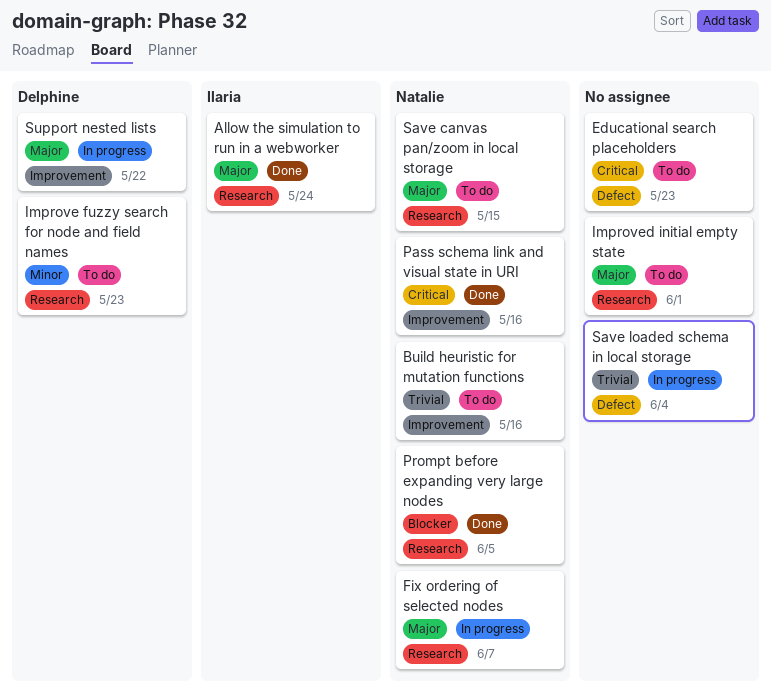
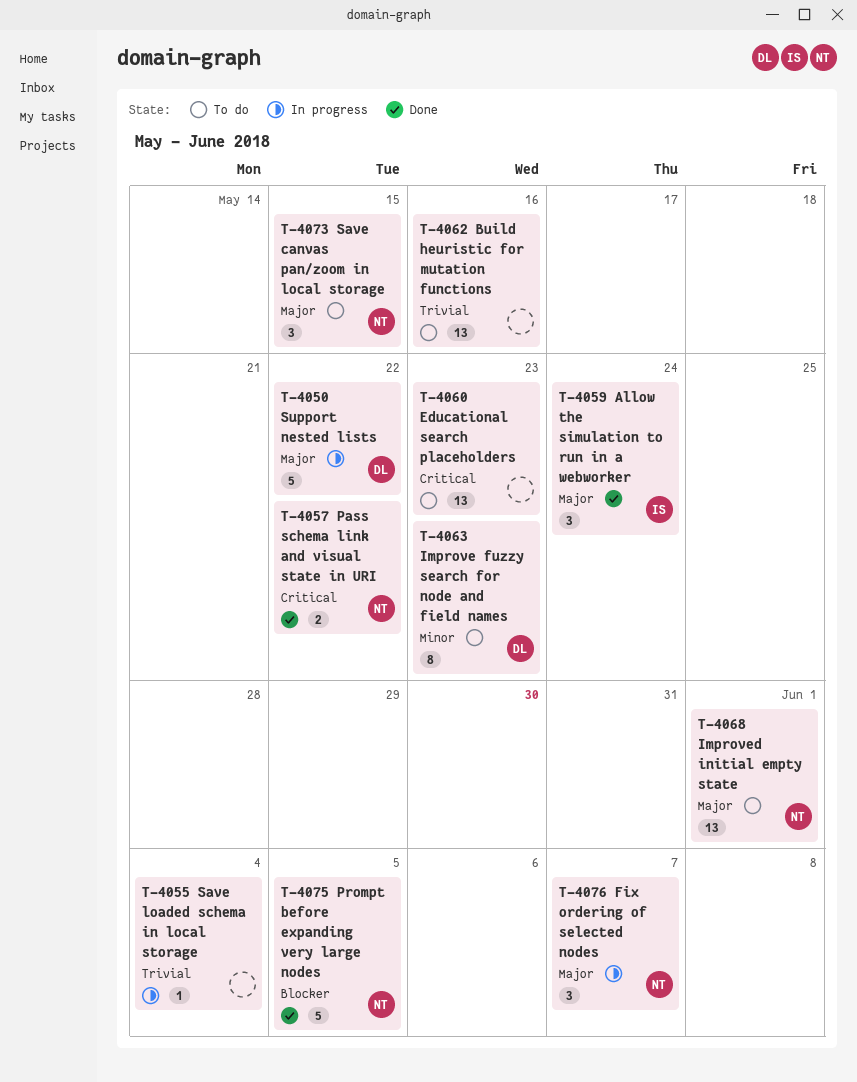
Build heuristic for mutation functions, owner: Natalie -> none
Improved initial empty state, owner: none -> Natalie
Pass schema link and visual state in URI, due: May 16 -> May 22

